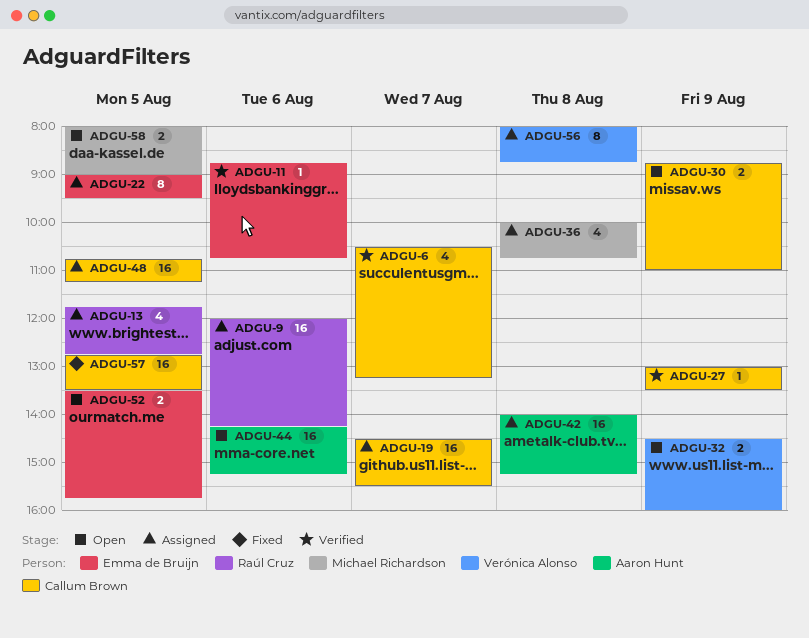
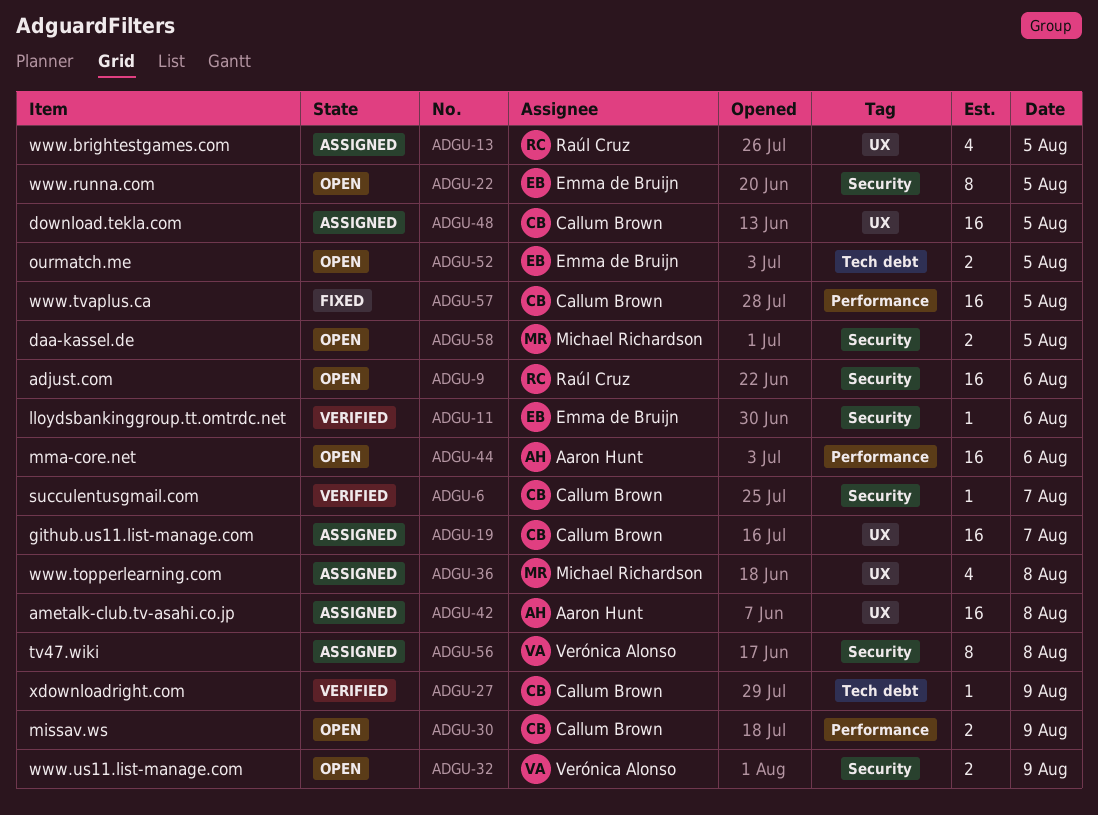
ADGU-6, estimate: 4 -> 1
ADGU-9, status: Assigned -> Open
ADGU-22, status: Assigned -> Open

